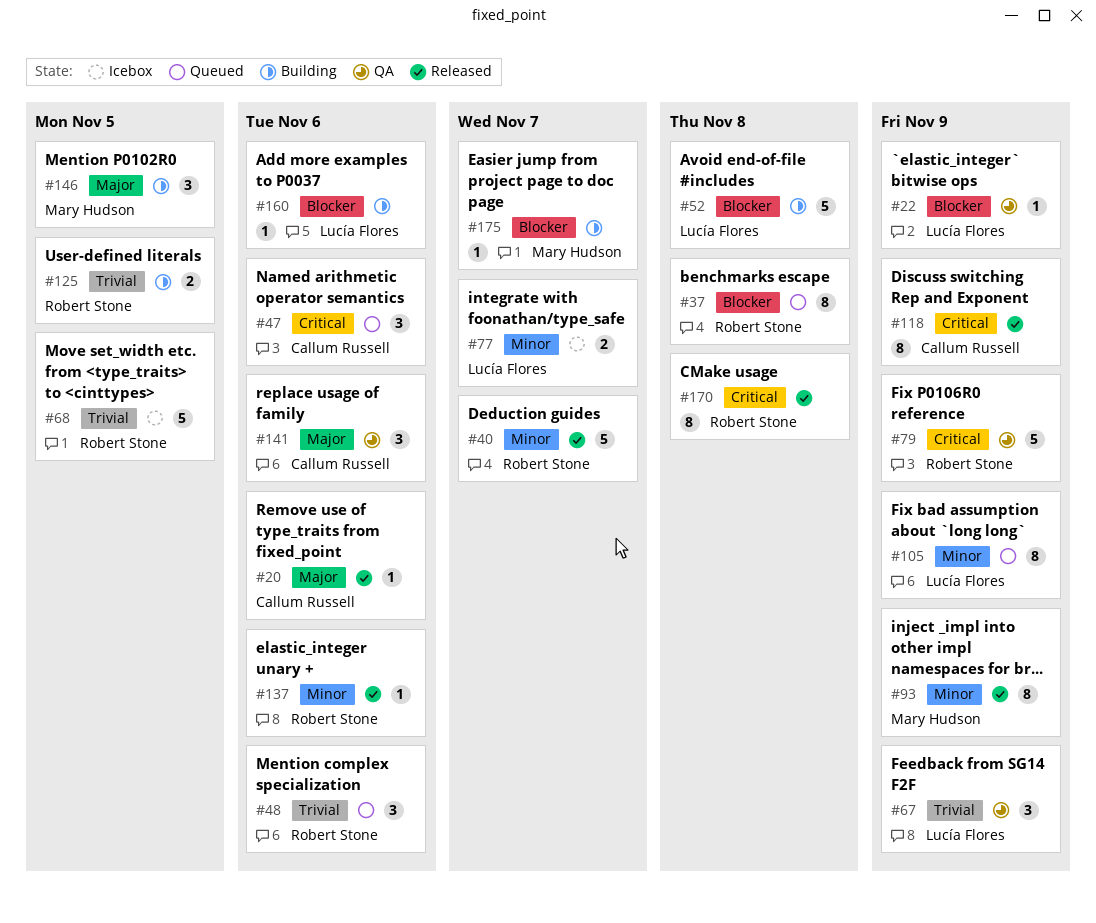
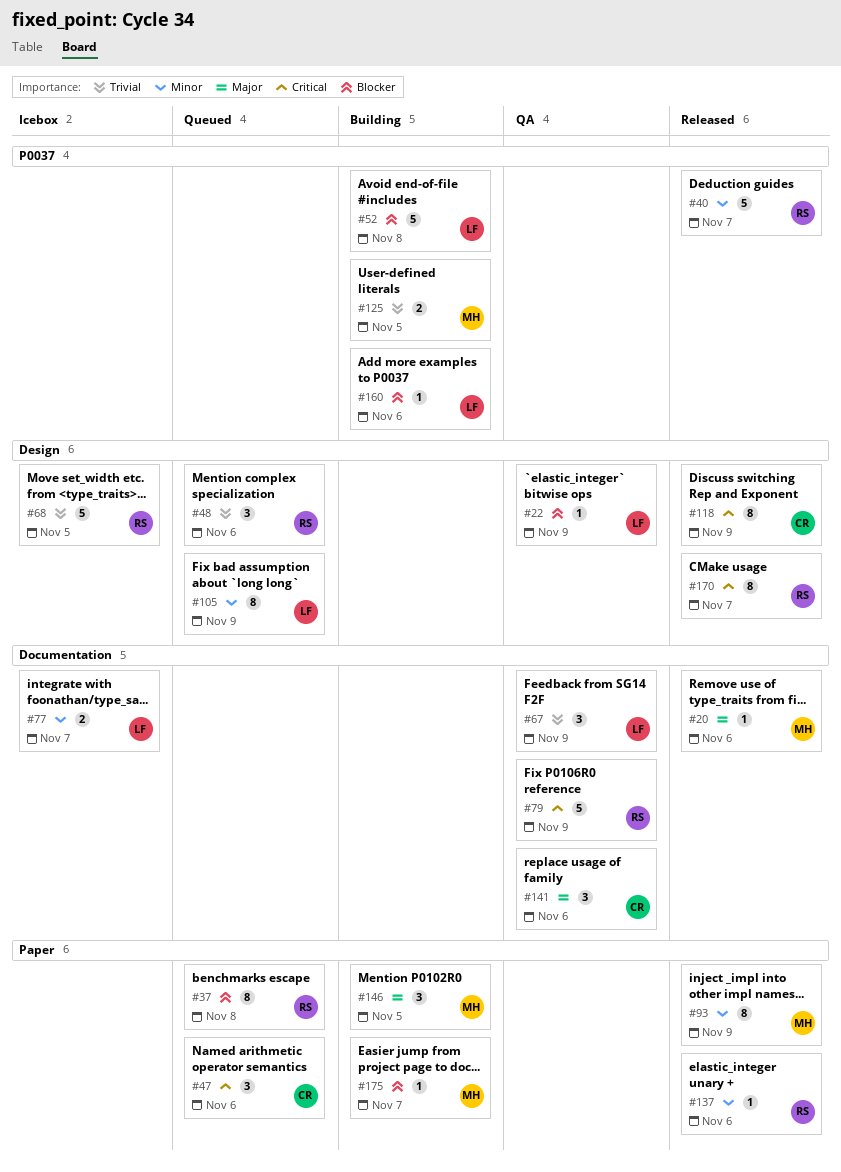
#20, owner: Callum Russell -> Mary Hudson
#125, owner: Robert Stone -> Mary Hudson
#170, due: Nov 8 -> Nov 7

